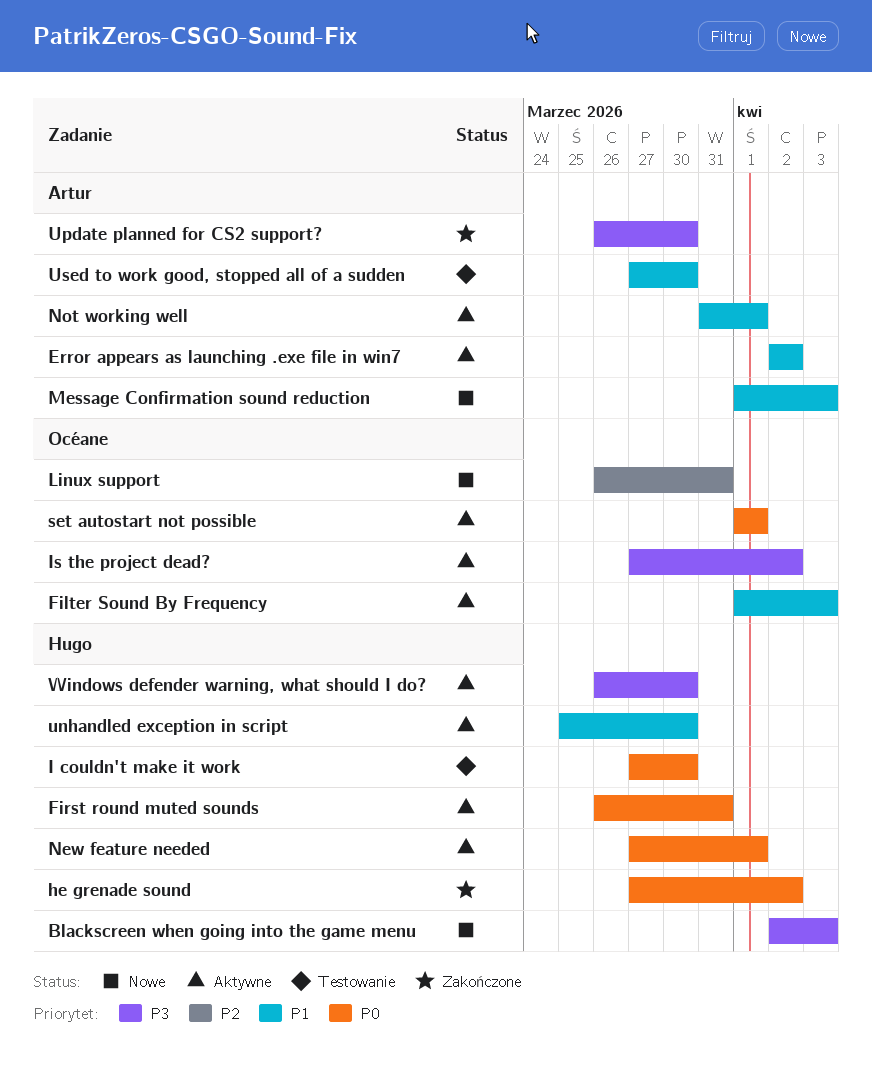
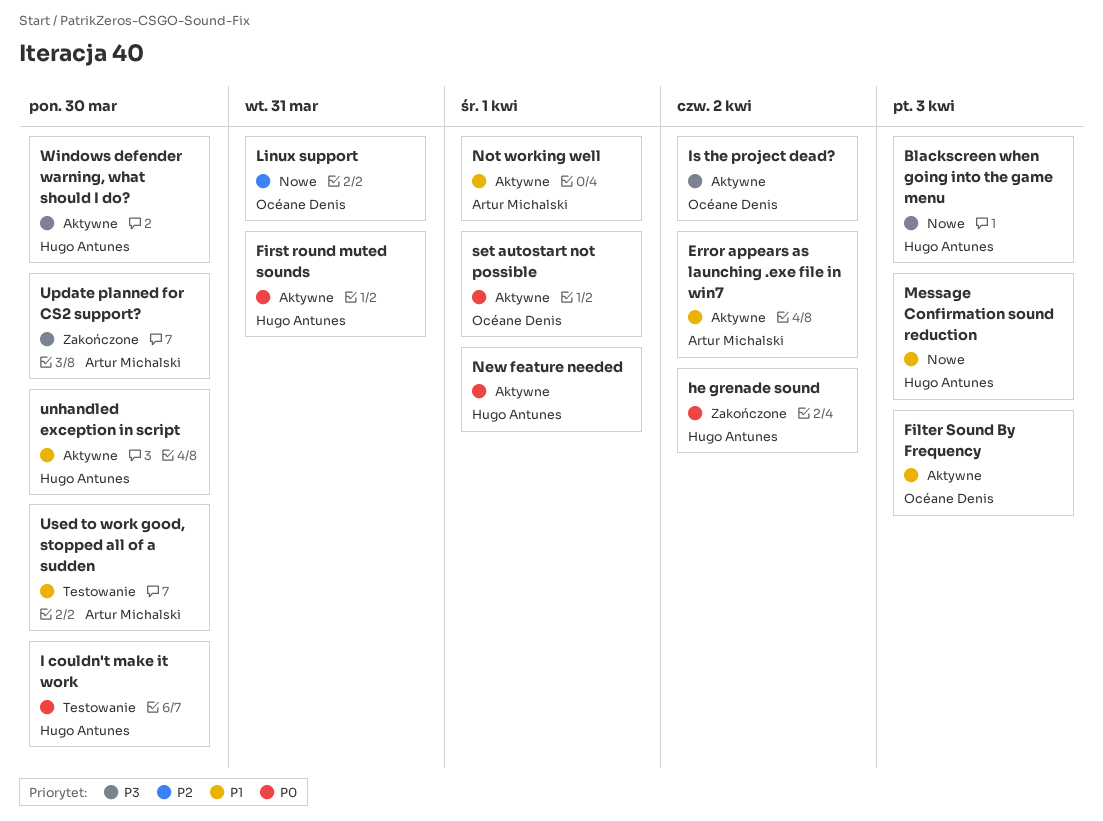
Message Confirmation sound reduction, owner: Artur Michalski -> Hugo Antunes

